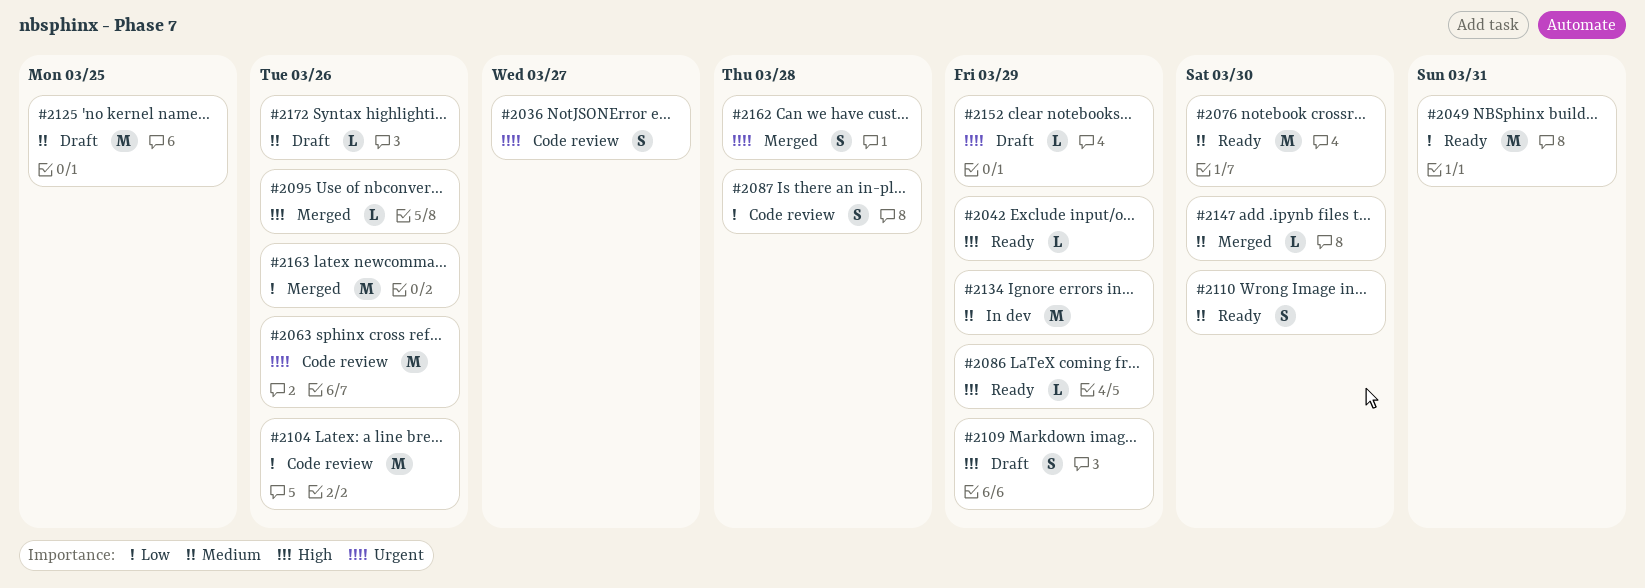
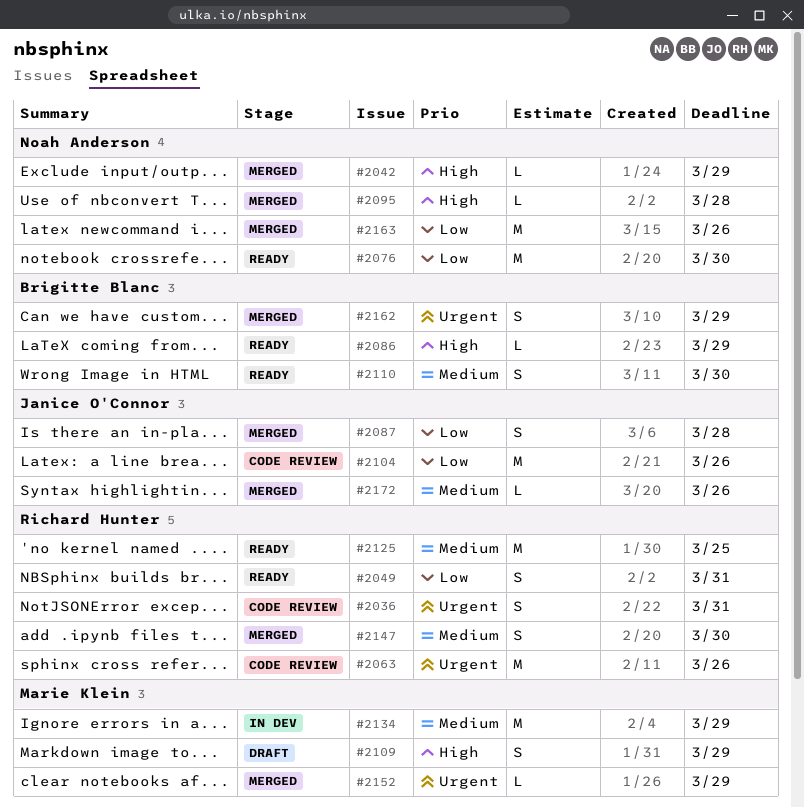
#2036, due: Mar 27 -> Mar 31
#2042, status: Ready -> Merged
#2049, estimate: M -> S
#2076, priority: Medium -> Low
#2087, status: Code review -> Merged
#2095, due: Mar 26 -> Mar 28
#2125, status: Draft -> Ready
#2147, estimate: L -> S
#2152, status: Draft -> Merged
#2162, due: Mar 28 -> Mar 29
#2172, status: Draft -> Merged

